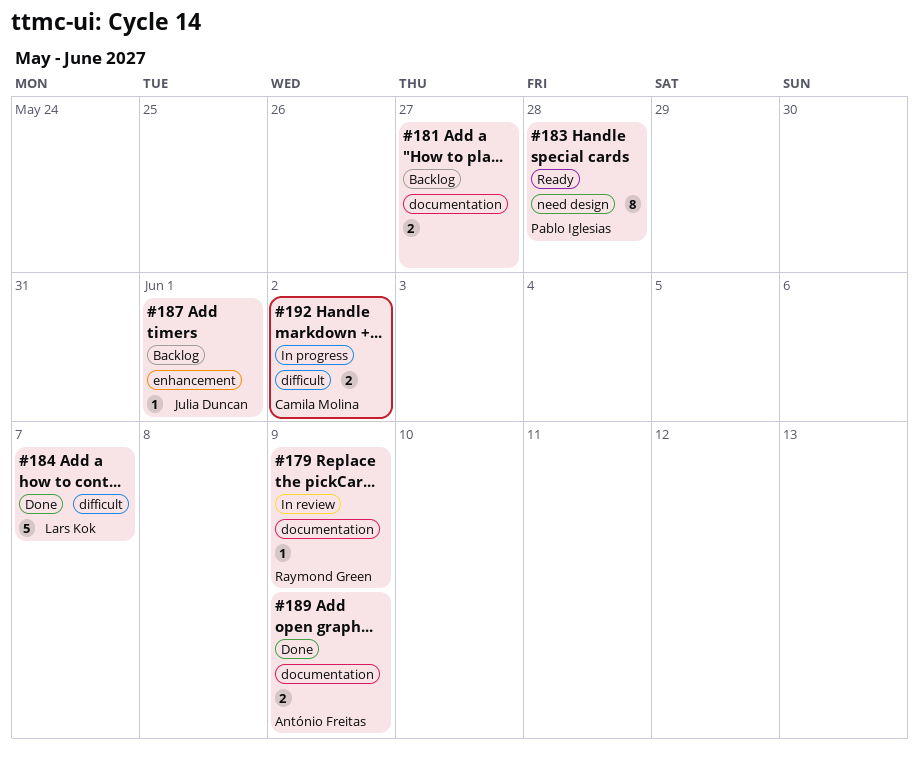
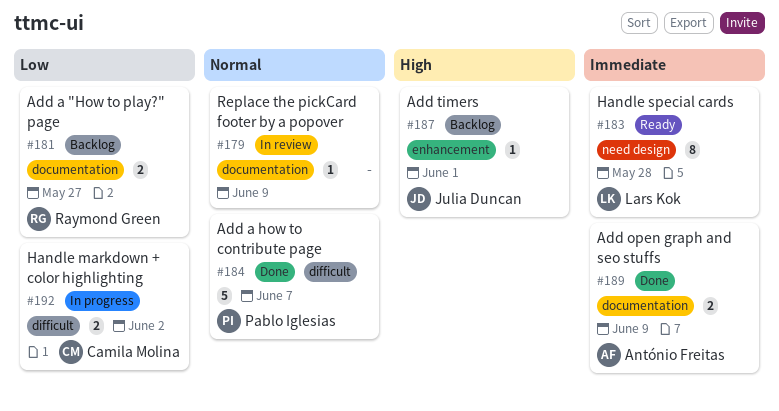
#179, owner: Raymond Green -> none
#181, owner: none -> Raymond Green
#183, owner: Pablo Iglesias -> Lars Kok
#184, owner: Lars Kok -> Pablo Iglesias

